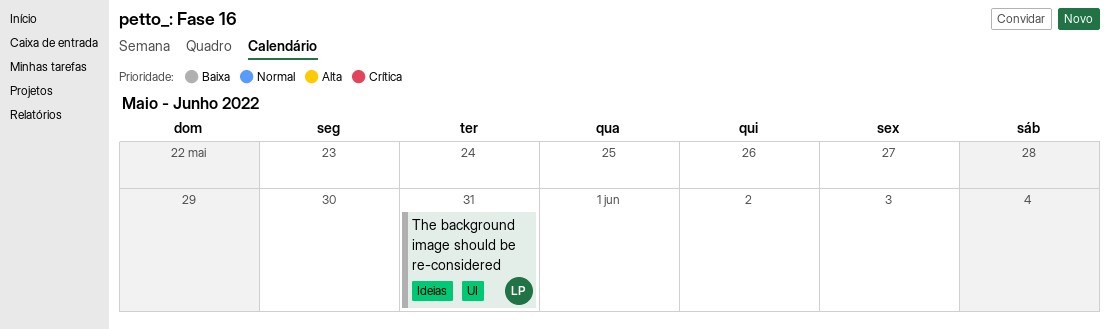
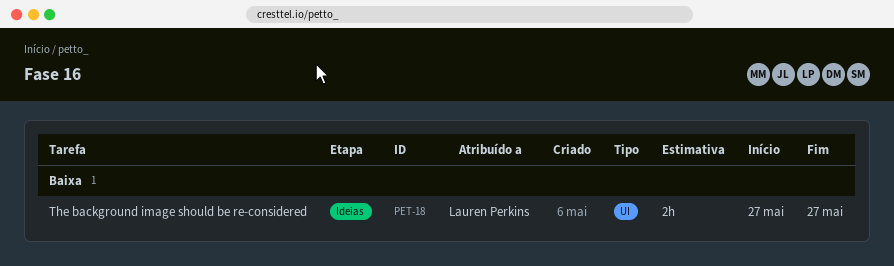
The background image should be re-considered, due: May 31 -> May 27

